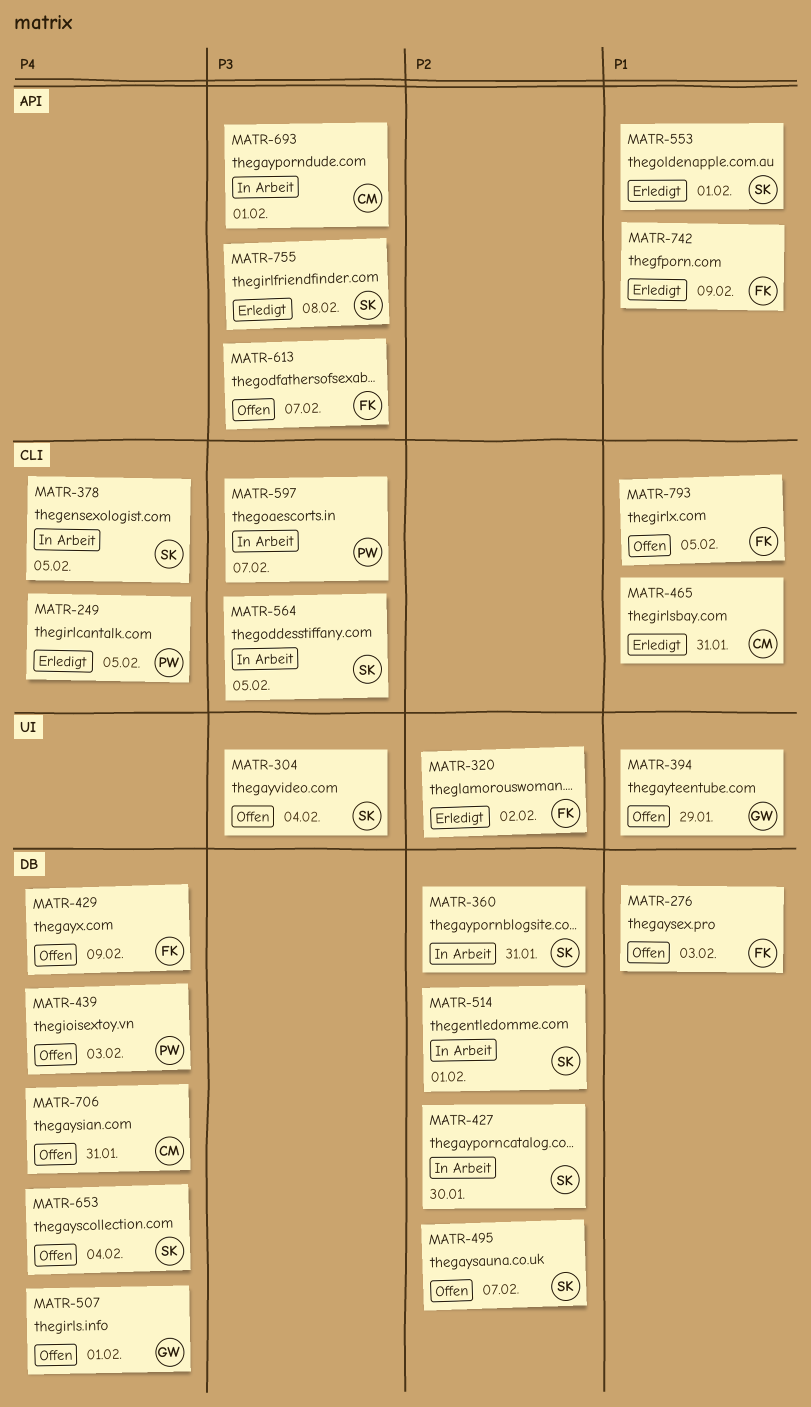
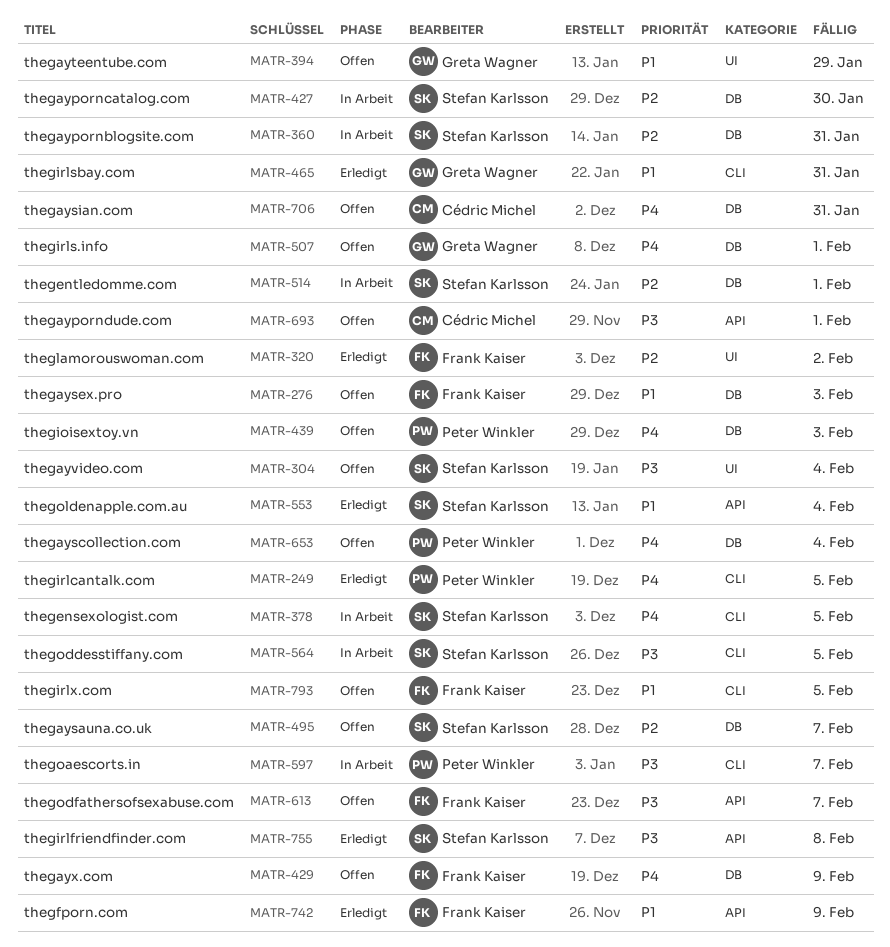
MATR-465, owner: Cédric Michel -> Greta Wagner
MATR-553, due: Feb 1 -> Feb 4
MATR-653, owner: Stefan Karlsson -> Peter Winkler
MATR-693, status: In Arbeit -> Offen

